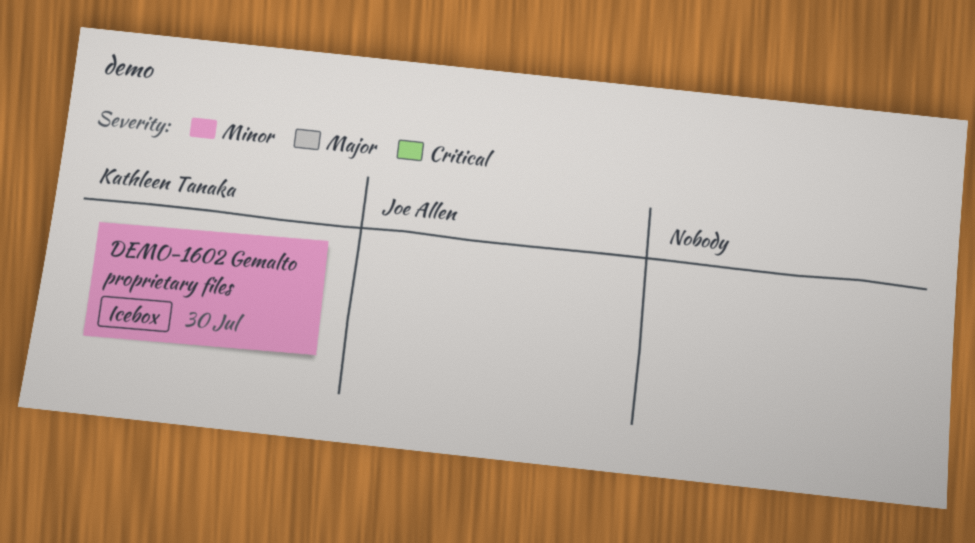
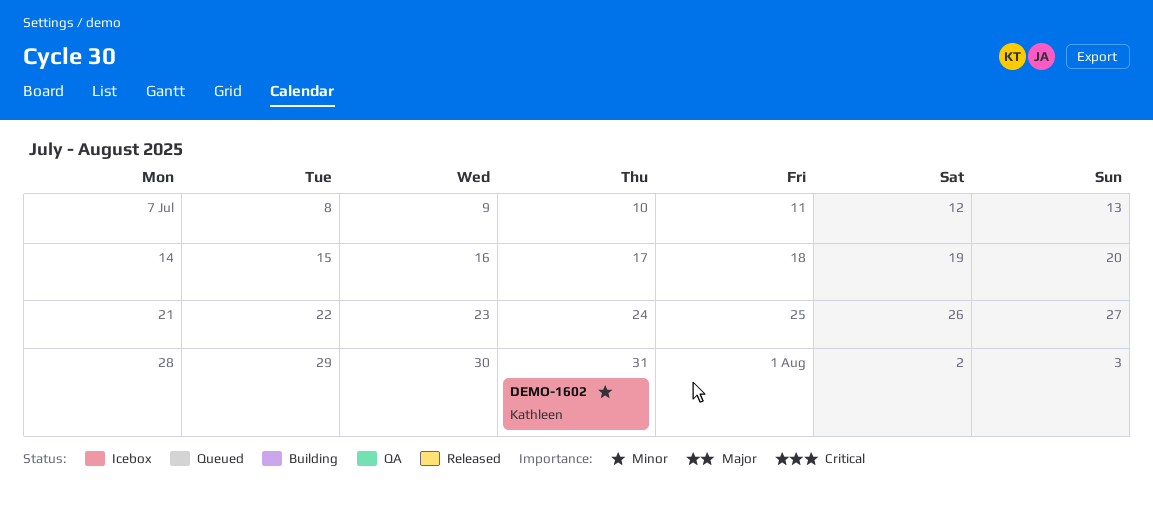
DEMO-1602, due: Jul 30 -> Jul 31

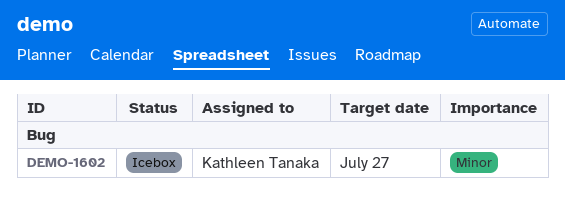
DEMO-1602, due: Jul 31 -> Jul 27

